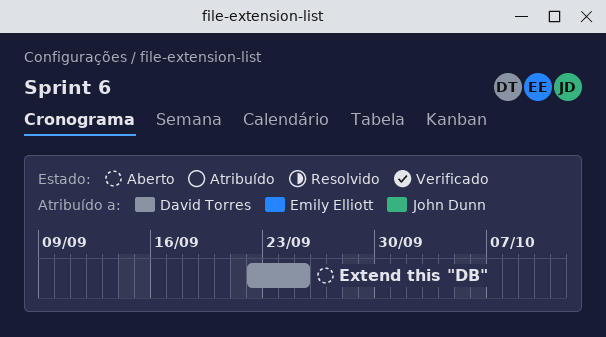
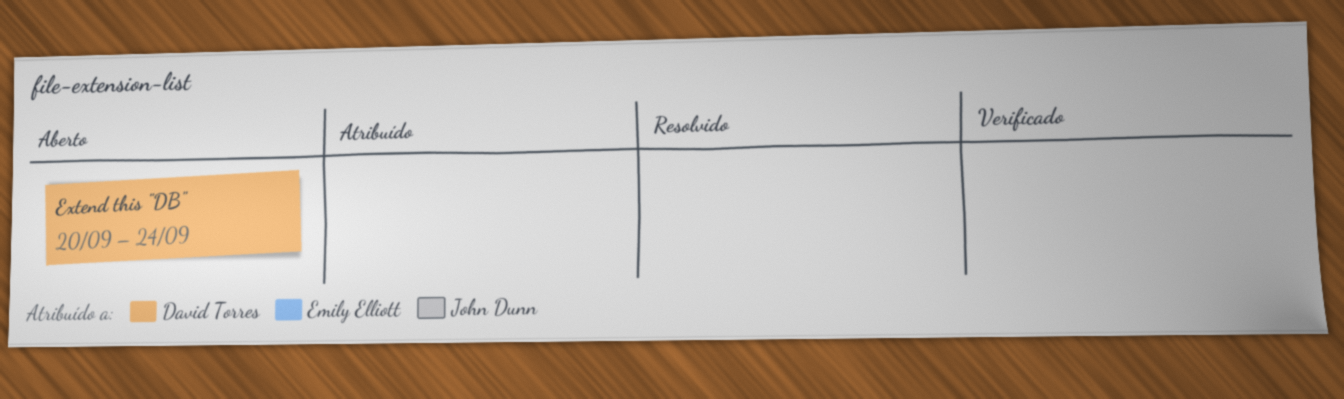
Extend this "DB", start: Sep 22 -> Sep 20
Extend this "DB", due: Sep 25 -> Sep 24

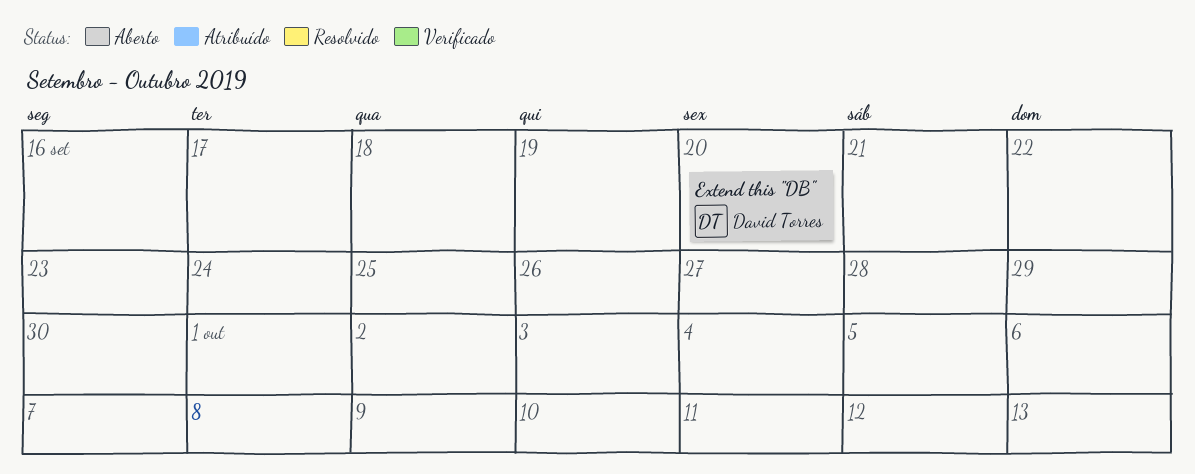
Extend this "DB", due: Sep 24 -> Sep 20

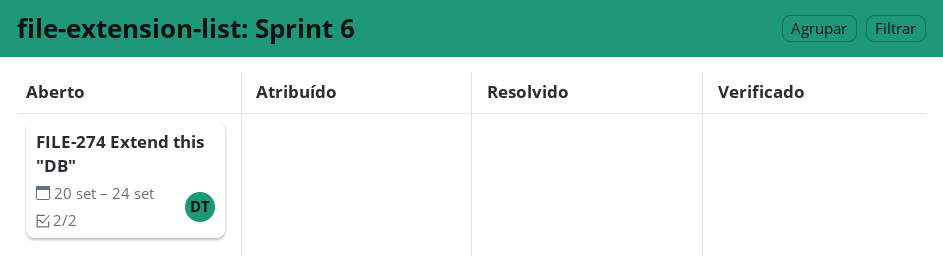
Extend this "DB", due: Sep 20 -> Sep 24

